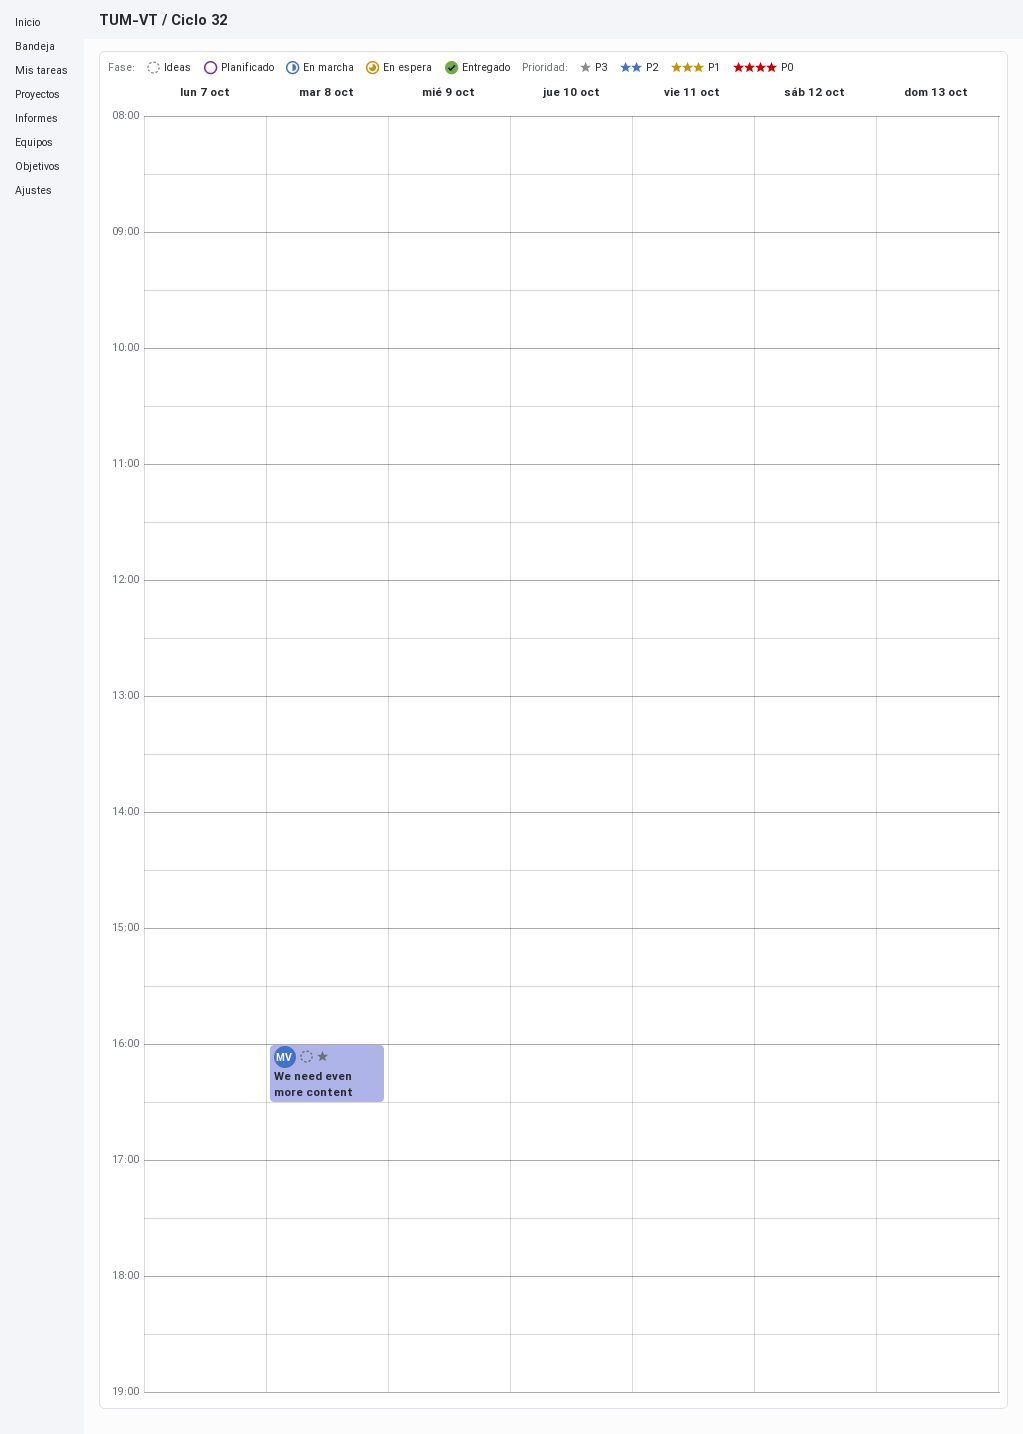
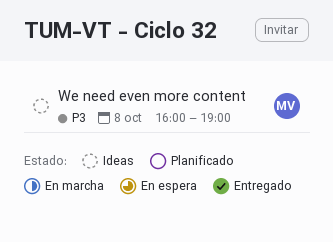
We need even more content, ends: 16:30 -> 19:00

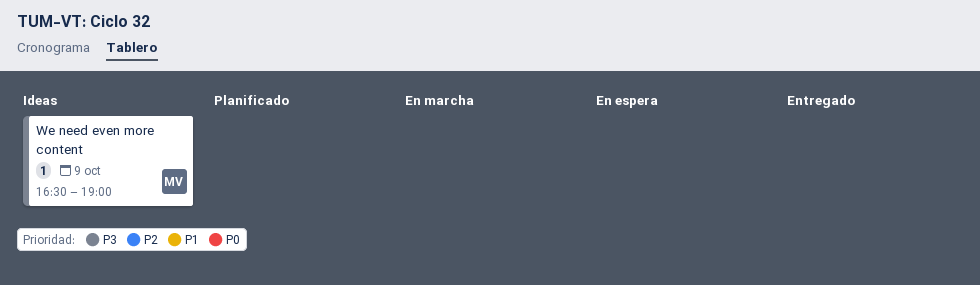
We need even more content, day: Oct 8 -> Oct 9
We need even more content, begins: 16:00 -> 16:30

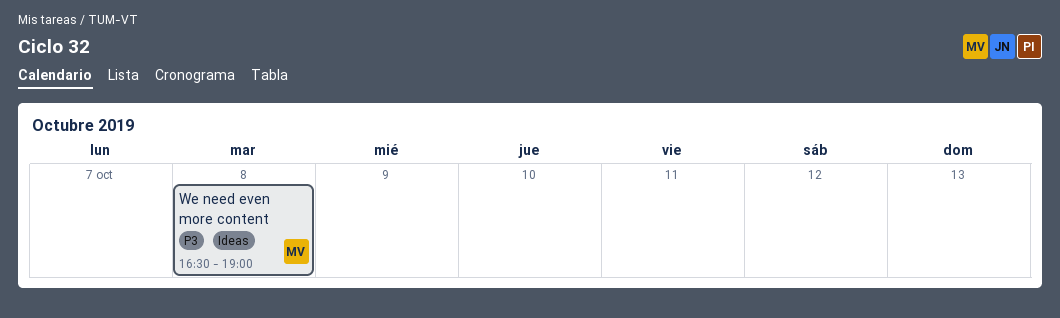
We need even more content, day: Oct 9 -> Oct 8

